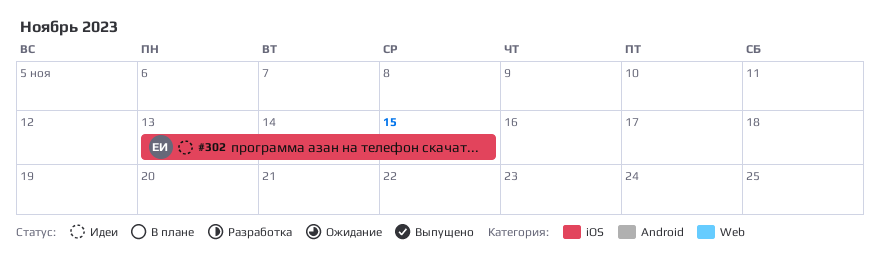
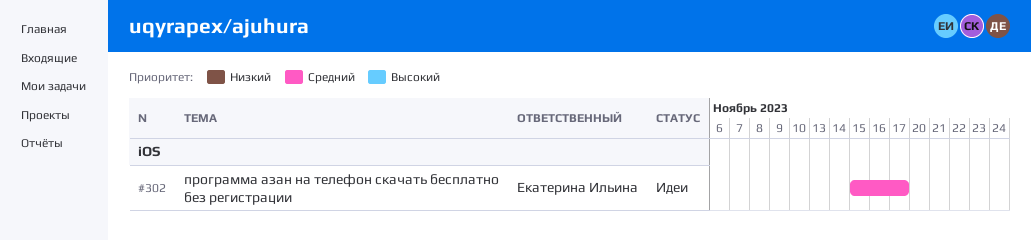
#302, start: Nov 13 -> Nov 15
#302, due: Nov 15 -> Nov 17

